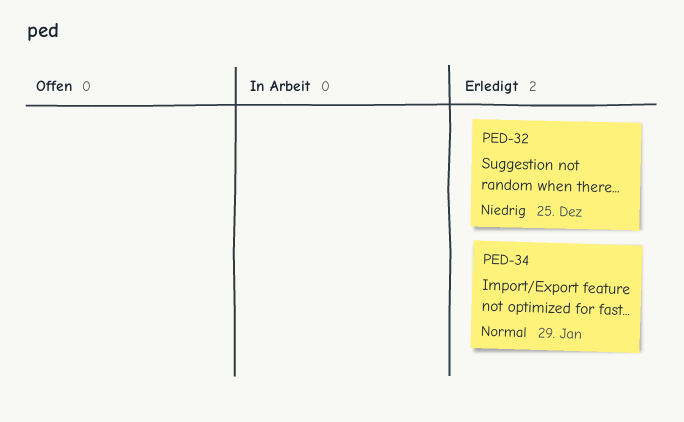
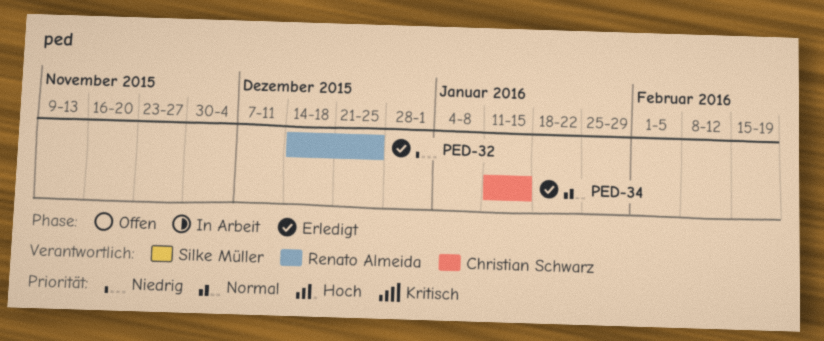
PED-34, due: Jan 29 -> Jan 15

